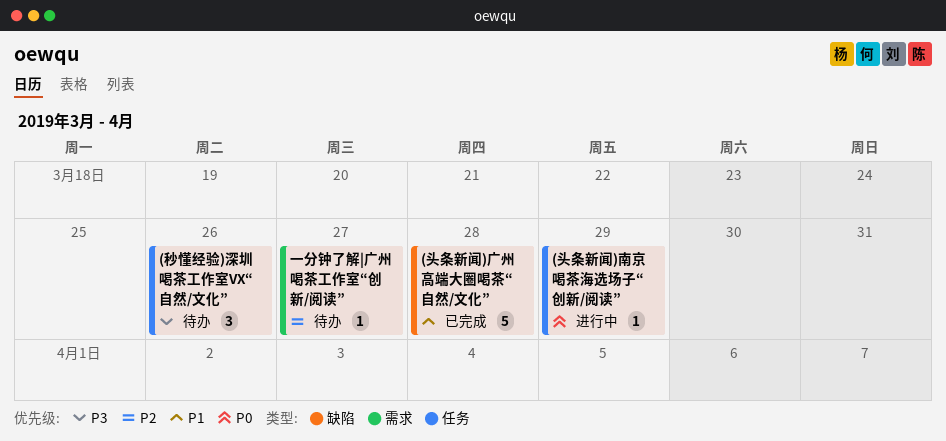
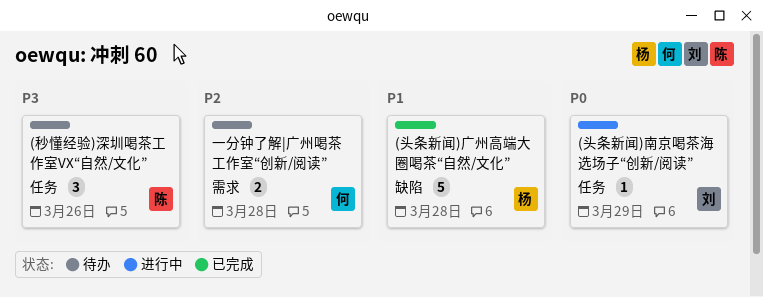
一分钟了解|广州喝茶工作室“创新/阅读”, estimate: 1 -> 2
一分钟了解|广州喝茶工作室“创新/阅读”, due: Mar 27 -> Mar 28

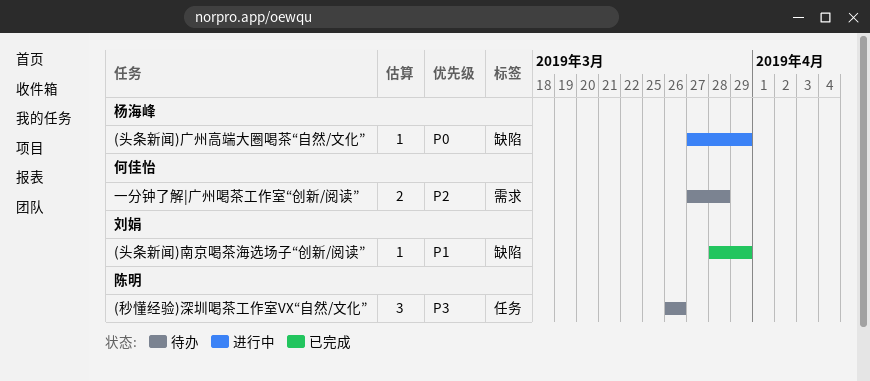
(头条新闻)南京喝茶海选场子“创新/阅读”, status: 进行中 -> 已完成
(头条新闻)南京喝茶海选场子“创新/阅读”, priority: P0 -> P1
(头条新闻)南京喝茶海选场子“创新/阅读”, label: 任务 -> 缺陷
(头条新闻)广州高端大圈喝茶“自然/文化”, status: 已完成 -> 进行中
(头条新闻)广州高端大圈喝茶“自然/文化”, priority: P1 -> P0
(头条新闻)广州高端大圈喝茶“自然/文化”, estimate: 5 -> 1
(头条新闻)广州高端大圈喝茶“自然/文化”, due: Mar 28 -> Mar 29

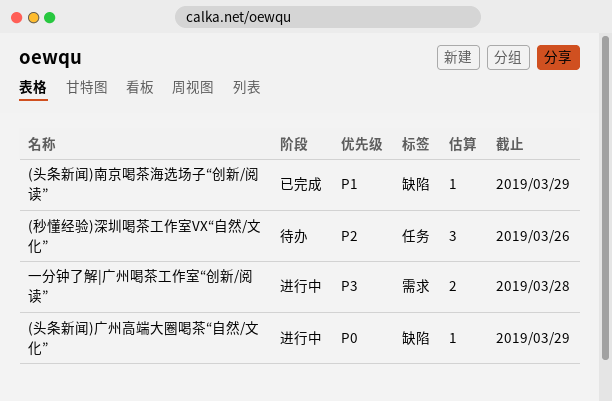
(秒懂经验)深圳喝茶工作室VX“自然/文化”, priority: P3 -> P2
一分钟了解|广州喝茶工作室“创新/阅读”, status: 待办 -> 进行中
一分钟了解|广州喝茶工作室“创新/阅读”, priority: P2 -> P3

